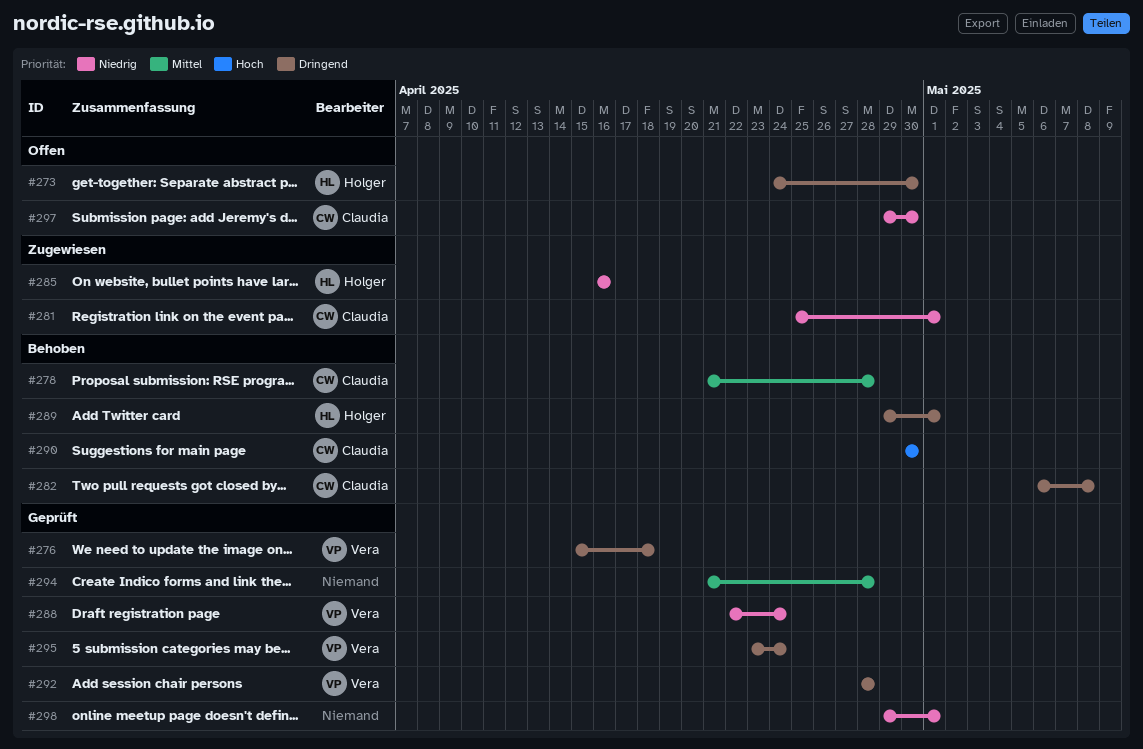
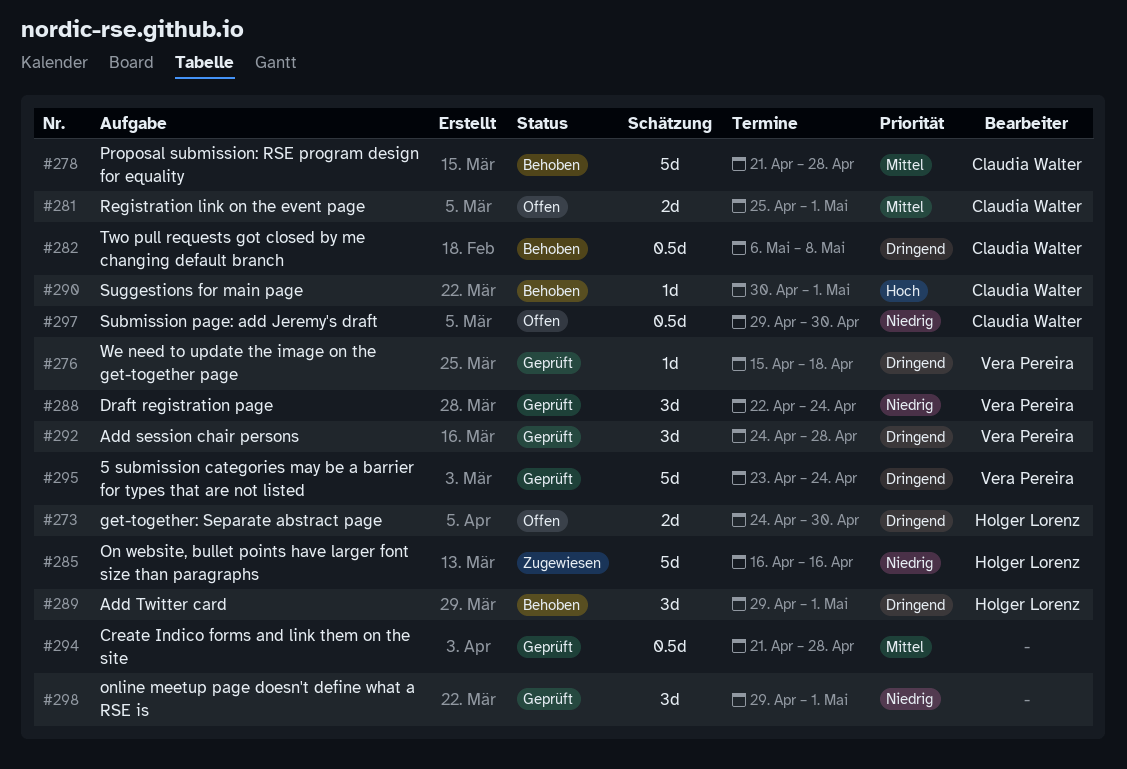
#281, status: Zugewiesen -> Offen
#281, priority: Niedrig -> Mittel
#290, due: Apr 30 -> May 1
#292, start: Apr 28 -> Apr 24

